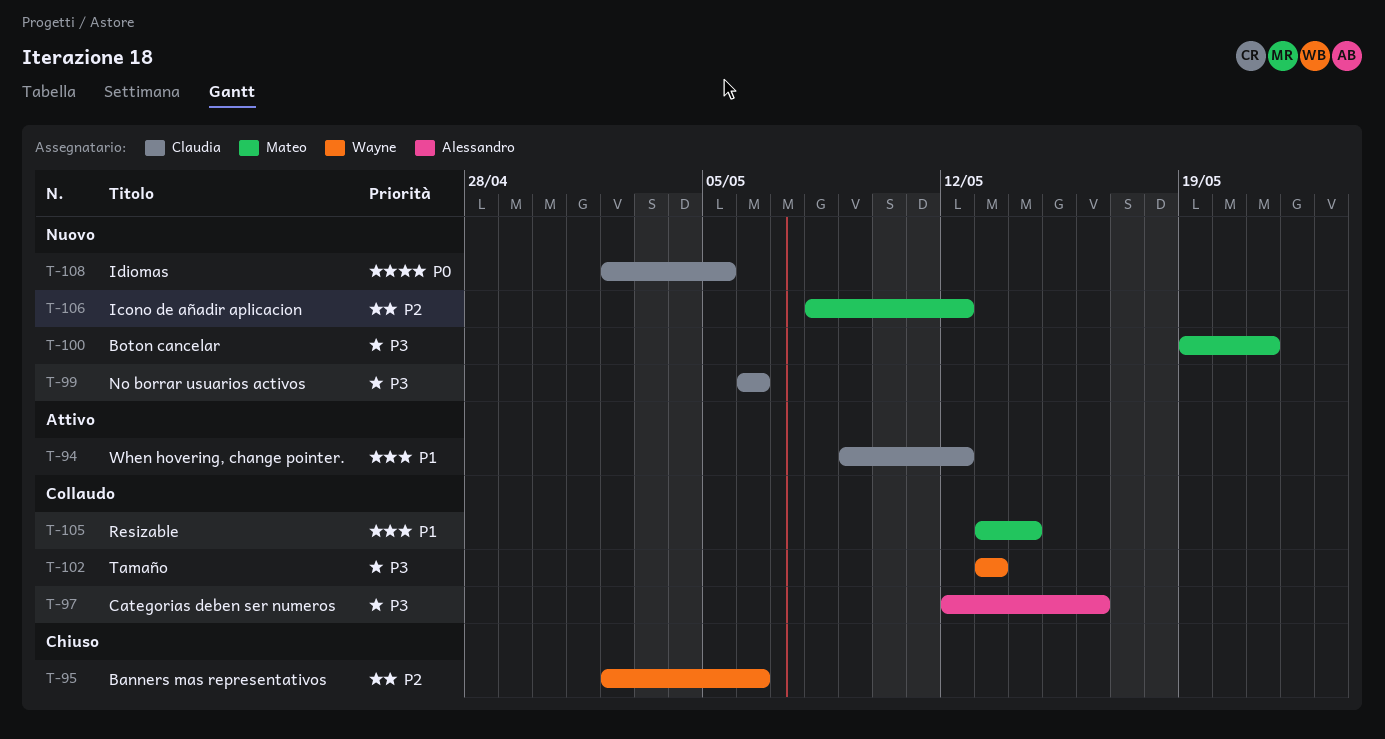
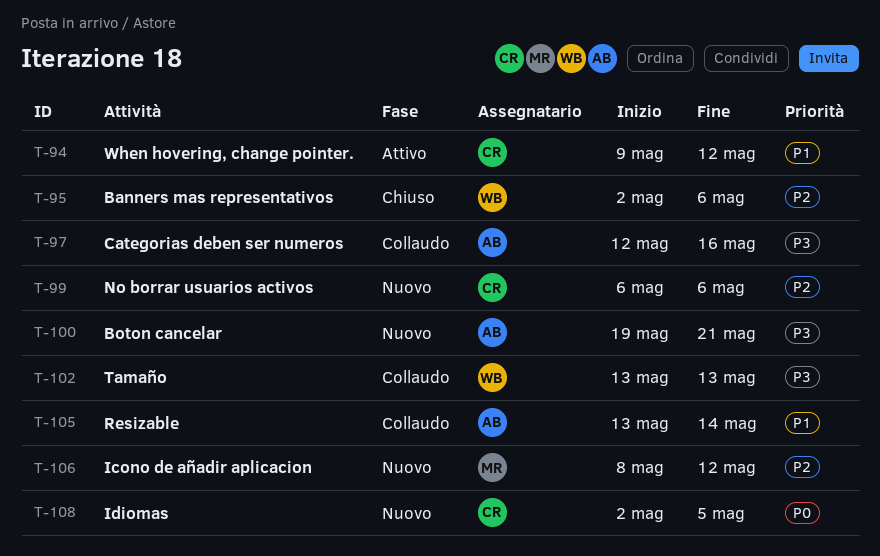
T-99, priority: P3 -> P2
T-100, owner: Mateo -> Alessandro
T-105, owner: Mateo -> Alessandro

